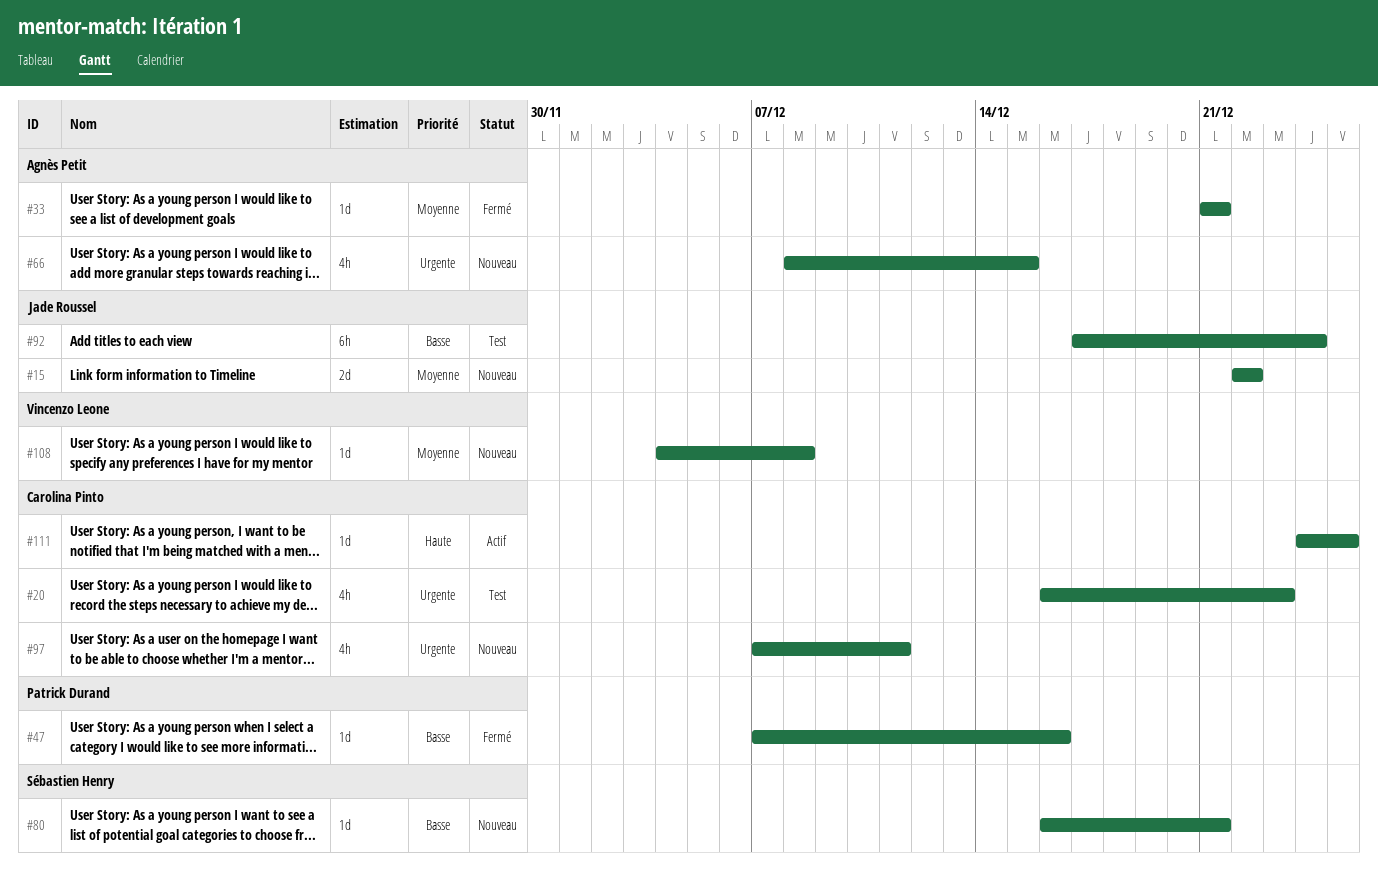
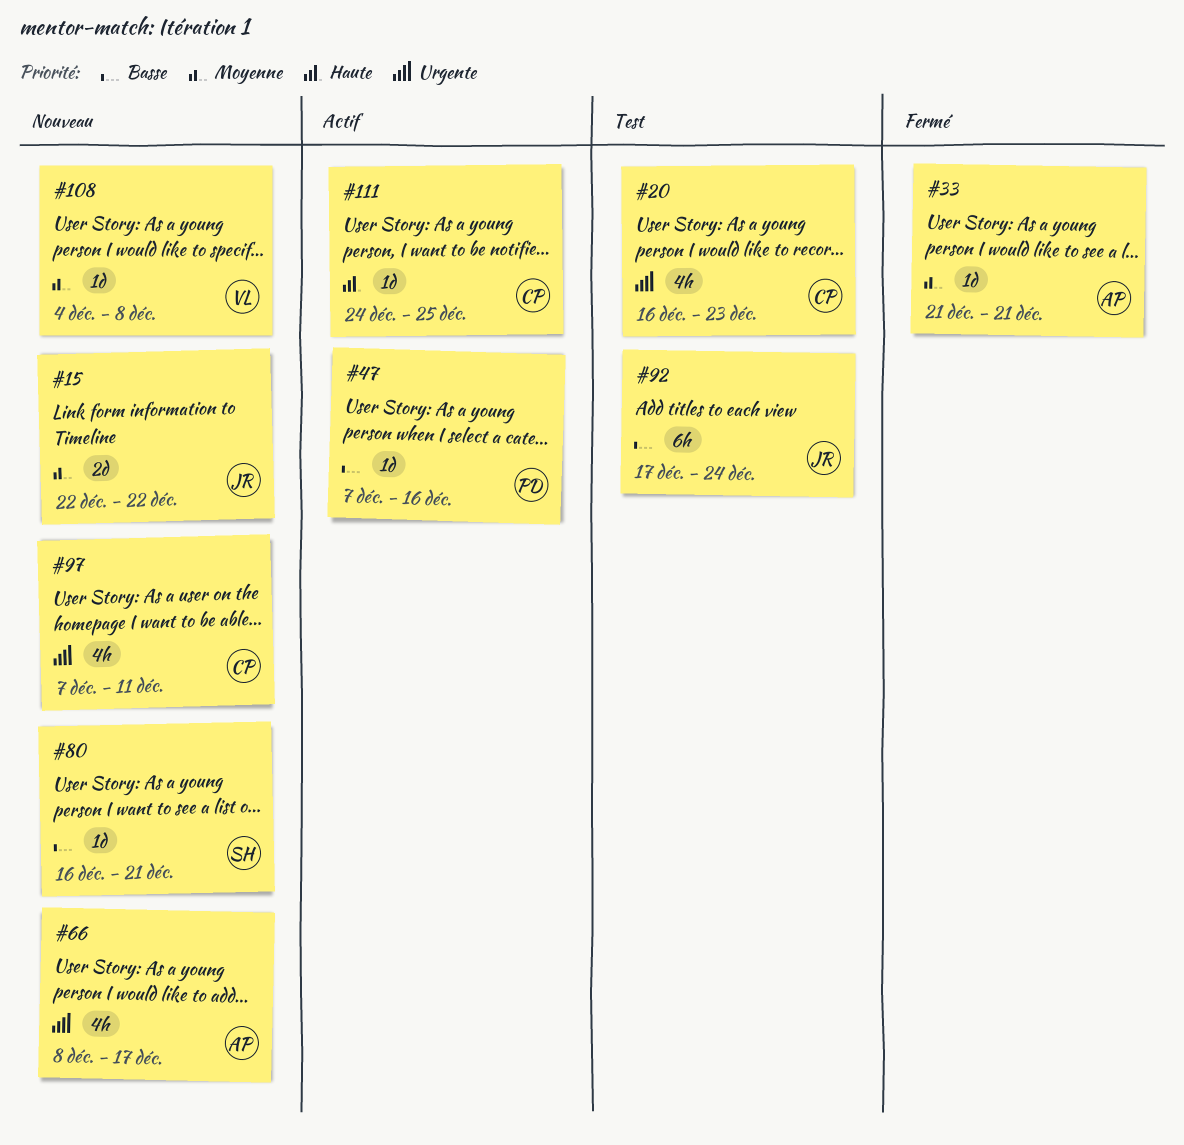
#47, status: Fermé -> Actif
#66, due: Dec 15 -> Dec 17

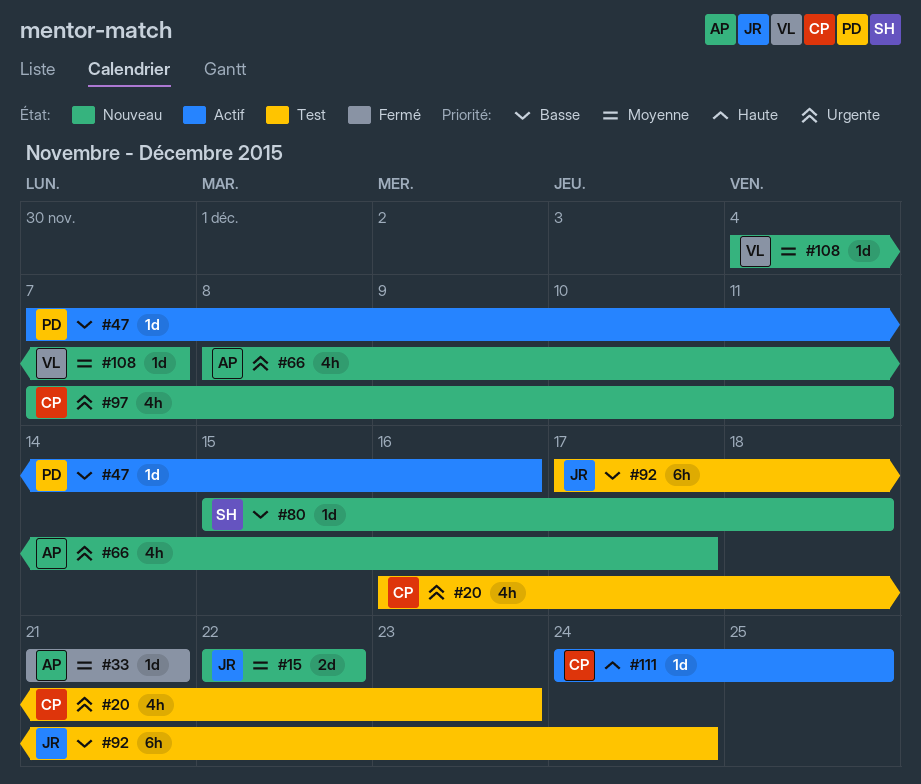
#80, start: Dec 16 -> Dec 15
#80, due: Dec 21 -> Dec 18
#108, due: Dec 8 -> Dec 7

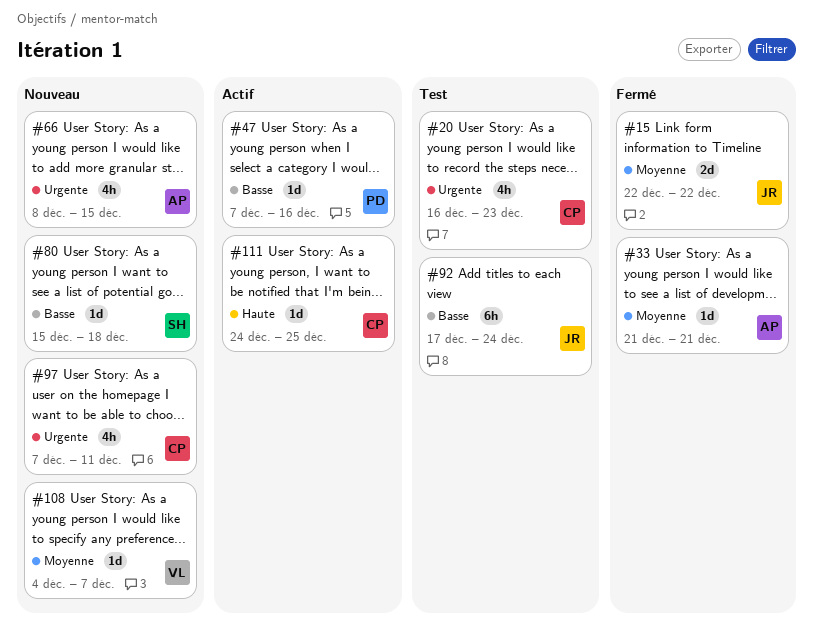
#15, status: Nouveau -> Fermé
#66, due: Dec 17 -> Dec 15

